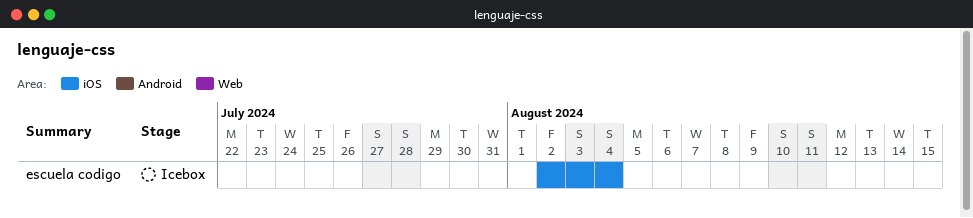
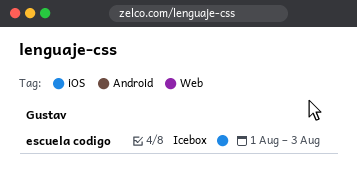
escuela codigo, start: Aug 2 -> Aug 1
escuela codigo, due: Aug 4 -> Aug 3

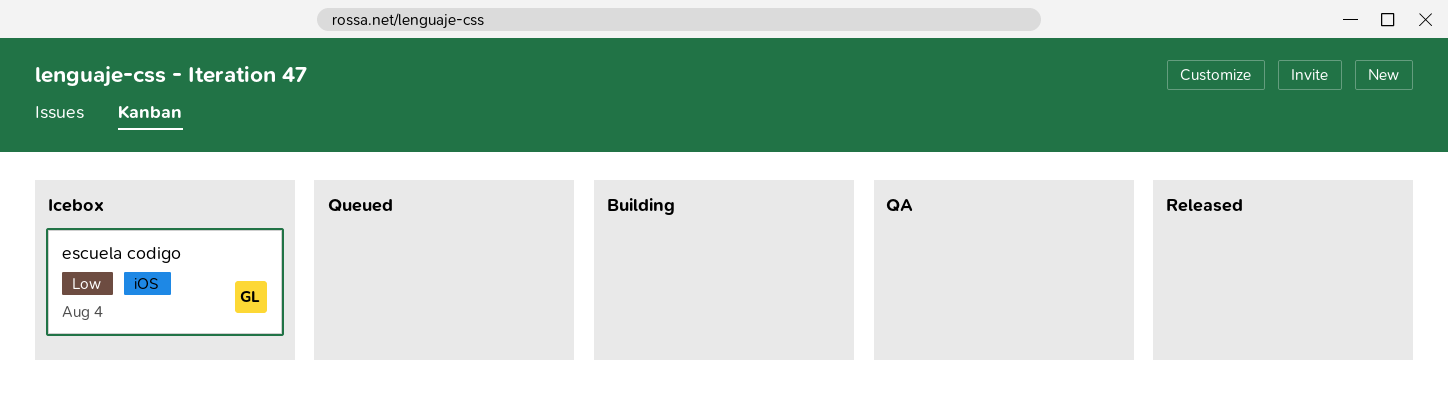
escuela codigo, due: Aug 3 -> Aug 4

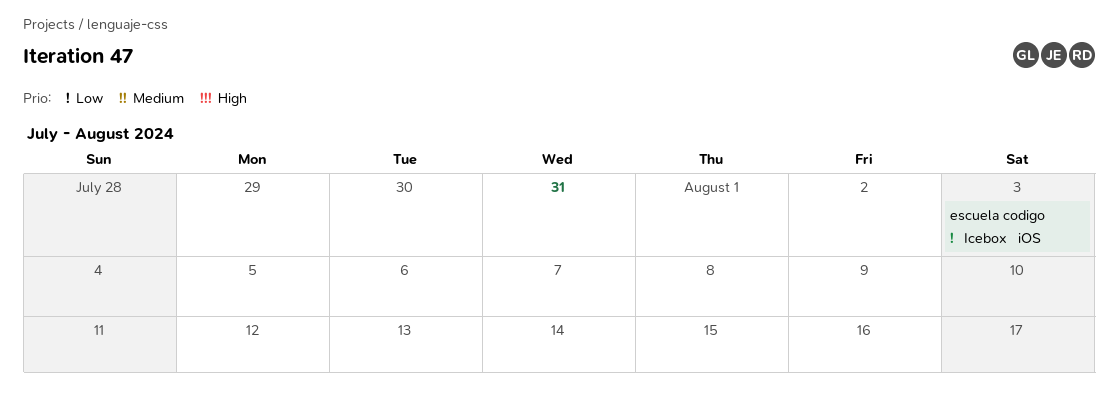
escuela codigo, due: Aug 4 -> Aug 3

